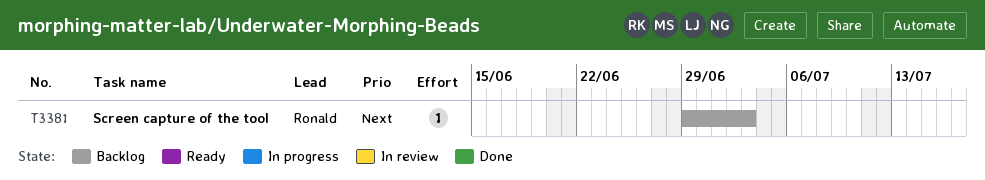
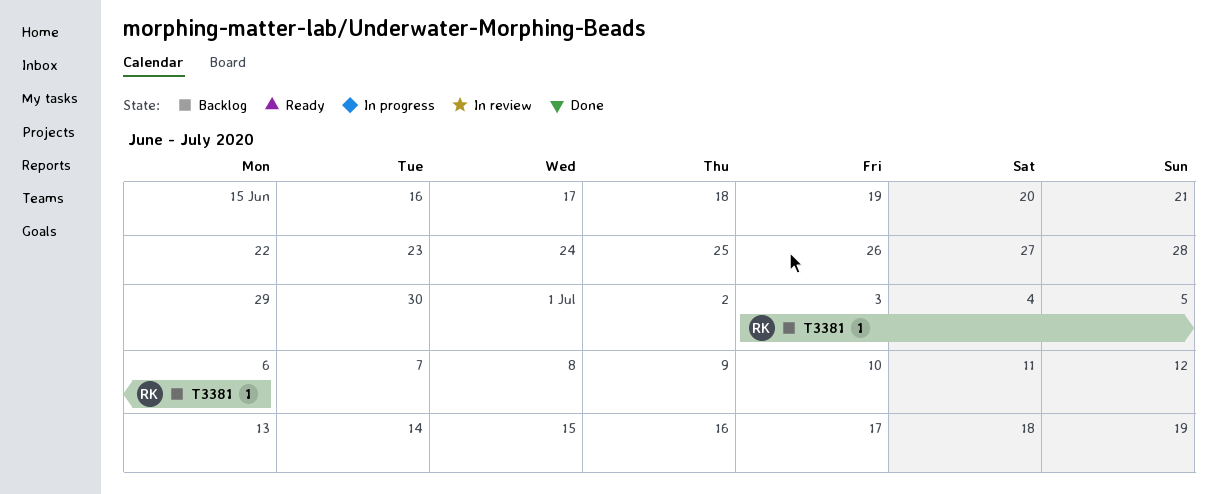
T3381, start: Jun 29 -> Jul 3
T3381, due: Jul 3 -> Jul 6

